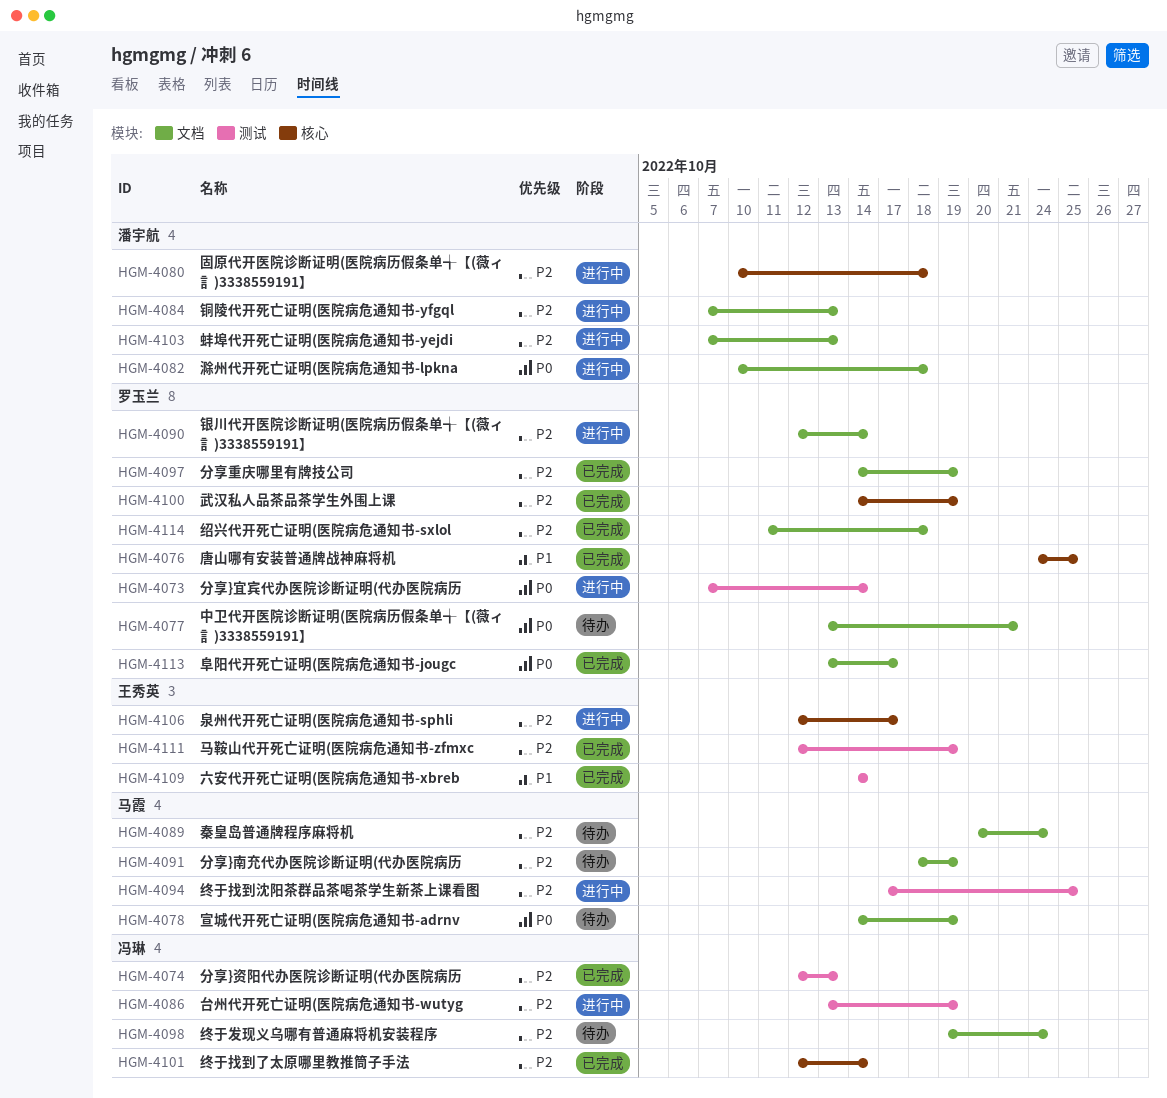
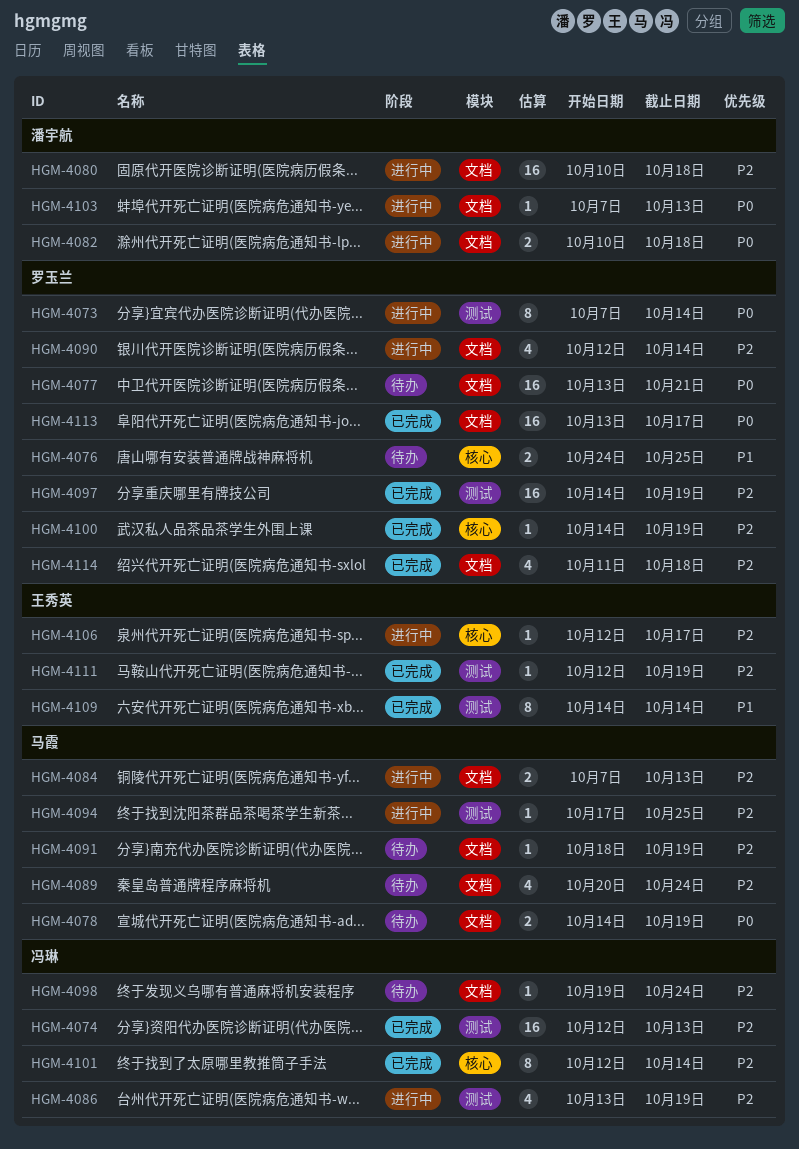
HGM-4076, status: 已完成 -> 待办
HGM-4080, label: 核心 -> 文档
HGM-4084, owner: 潘宇航 -> 马霞
HGM-4097, label: 文档 -> 测试
HGM-4103, priority: P2 -> P0

